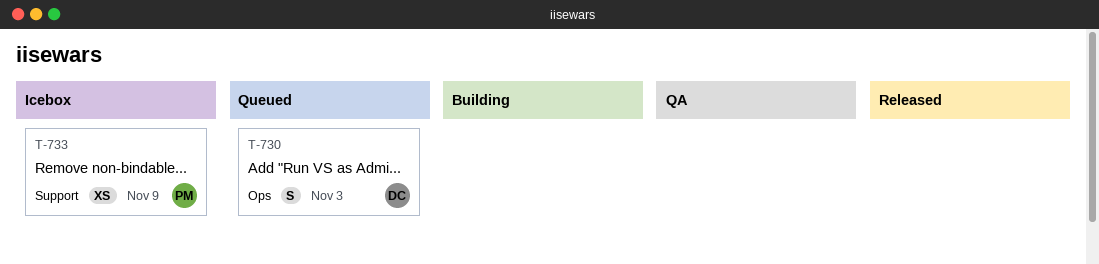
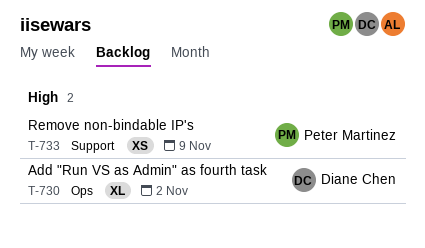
T-730, estimate: S -> XL
T-730, due: Nov 3 -> Nov 2

